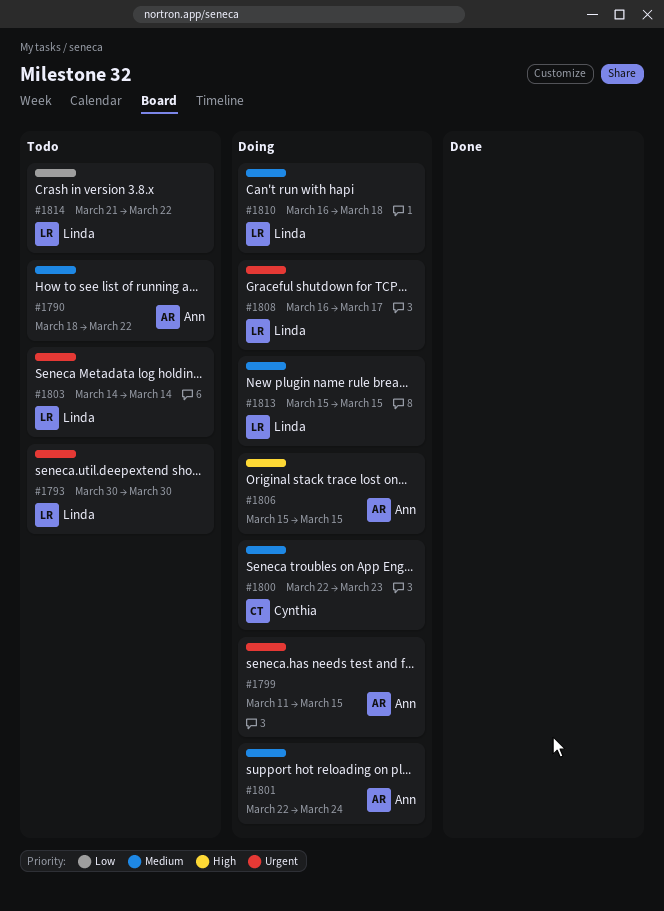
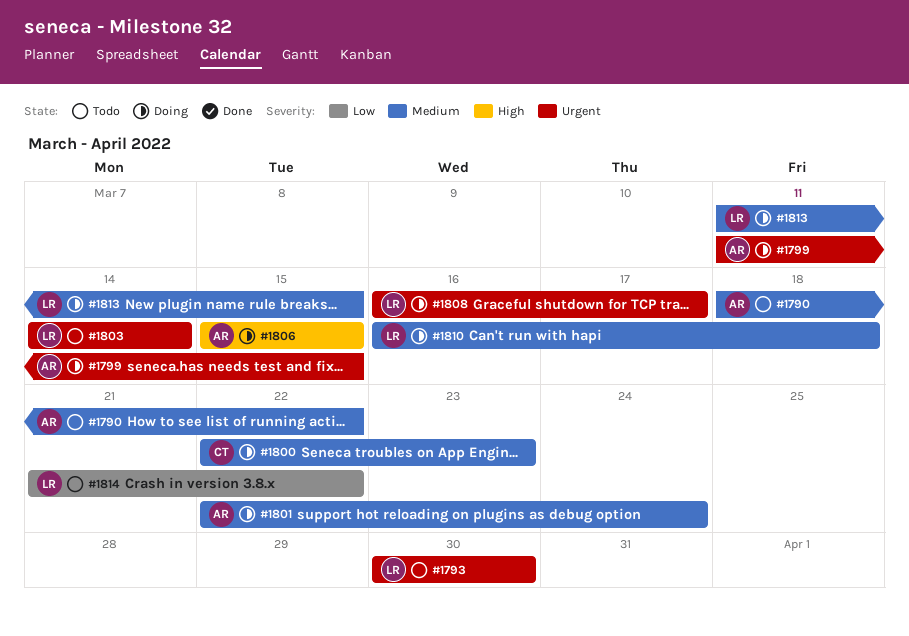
#1813, start: Mar 15 -> Mar 11

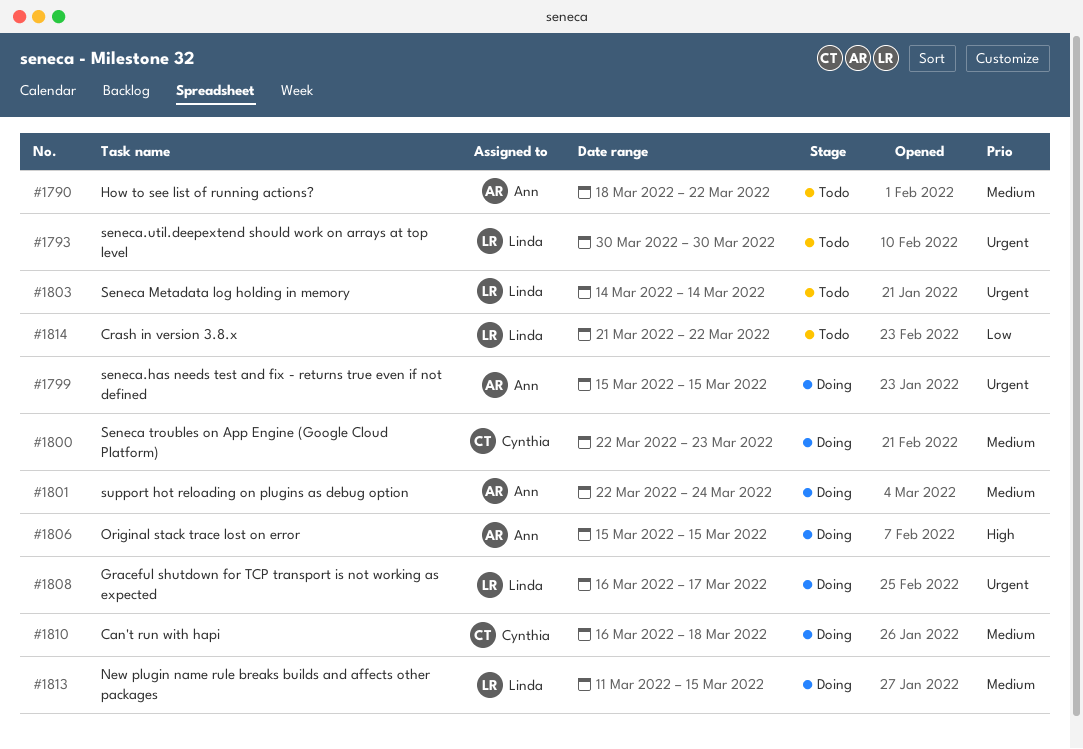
#1799, start: Mar 11 -> Mar 15
#1810, owner: Linda -> Cynthia

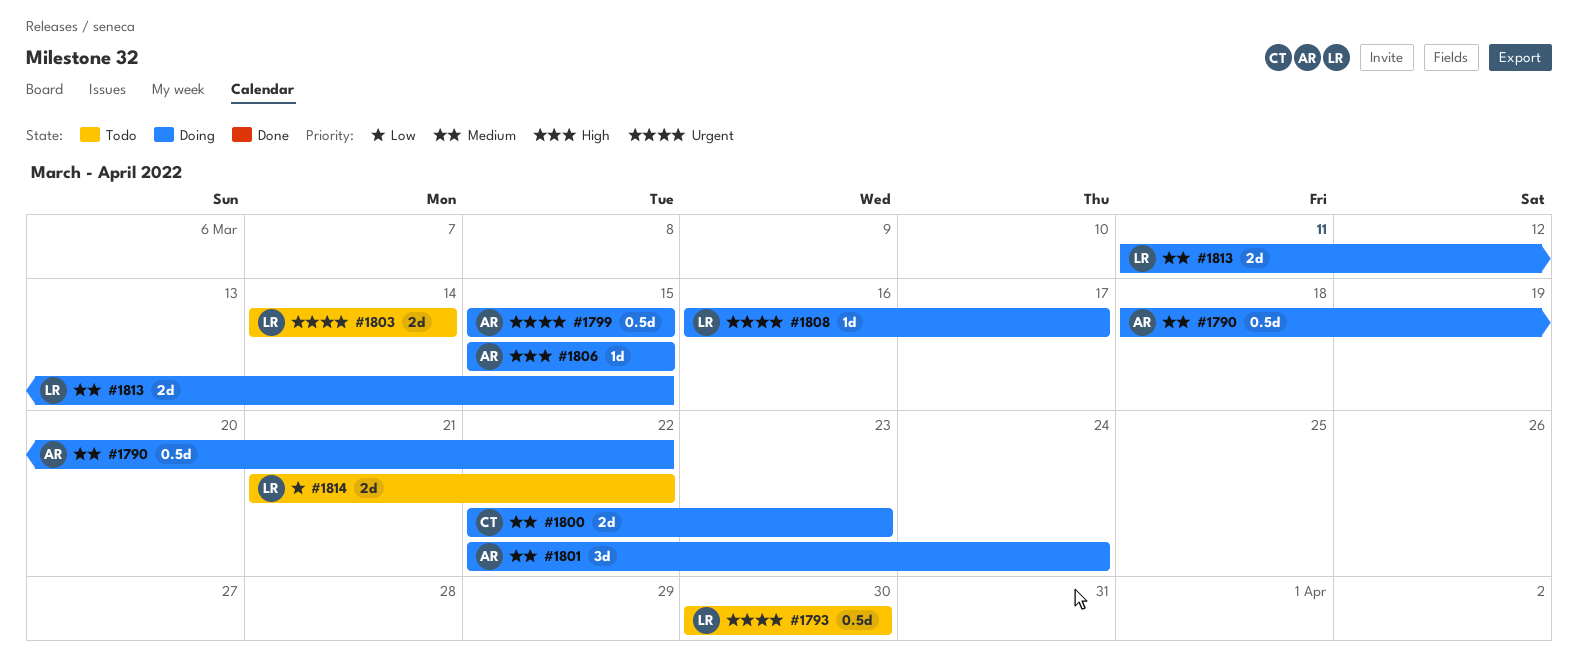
#1790, status: Todo -> Doing
#1810: present -> none

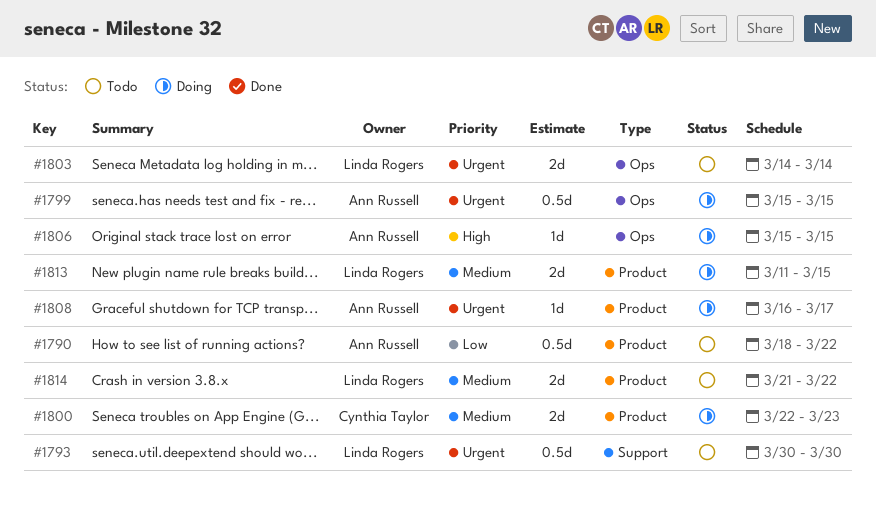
#1790, status: Doing -> Todo
#1790, priority: Medium -> Low
#1801: present -> none
#1808, owner: Linda Rogers -> Ann Russell
#1814, priority: Low -> Medium

